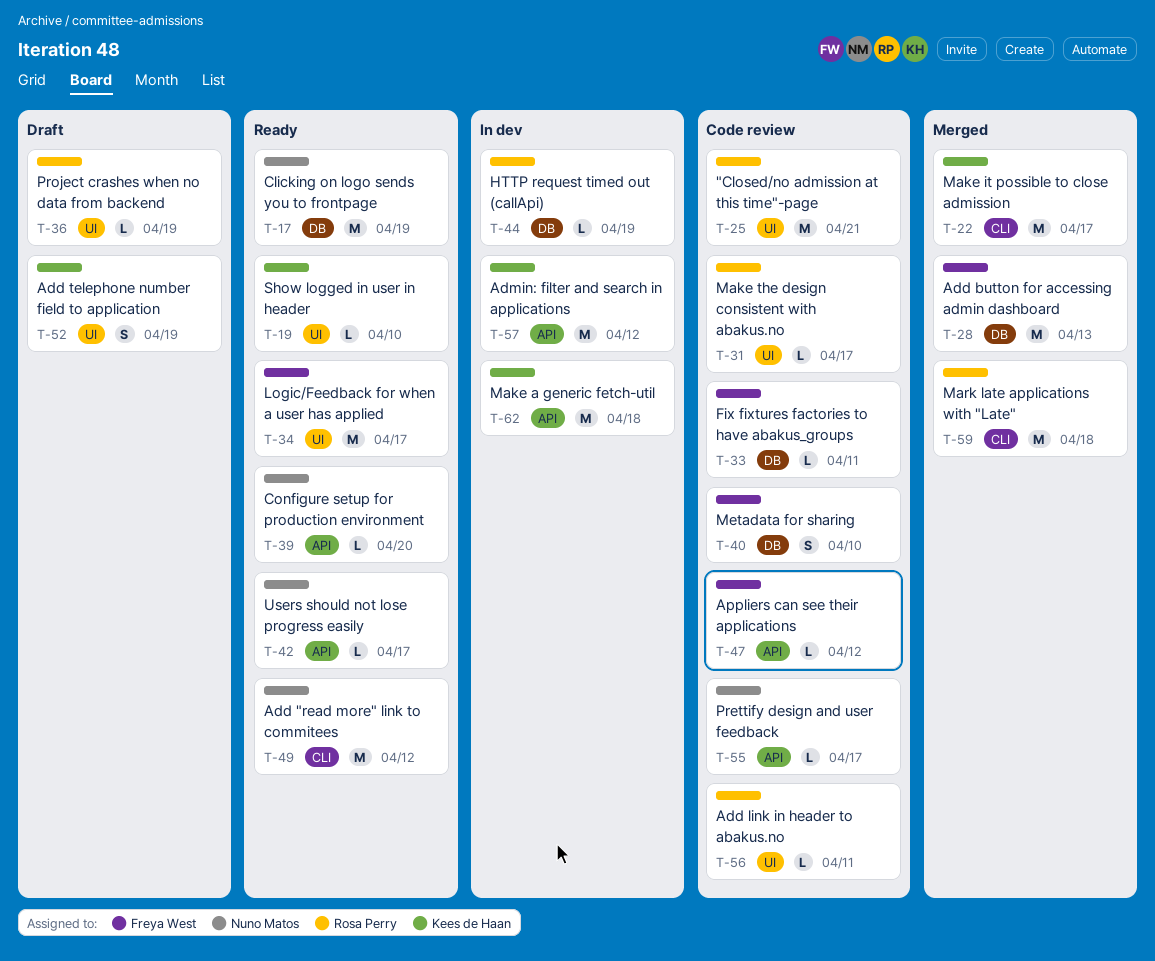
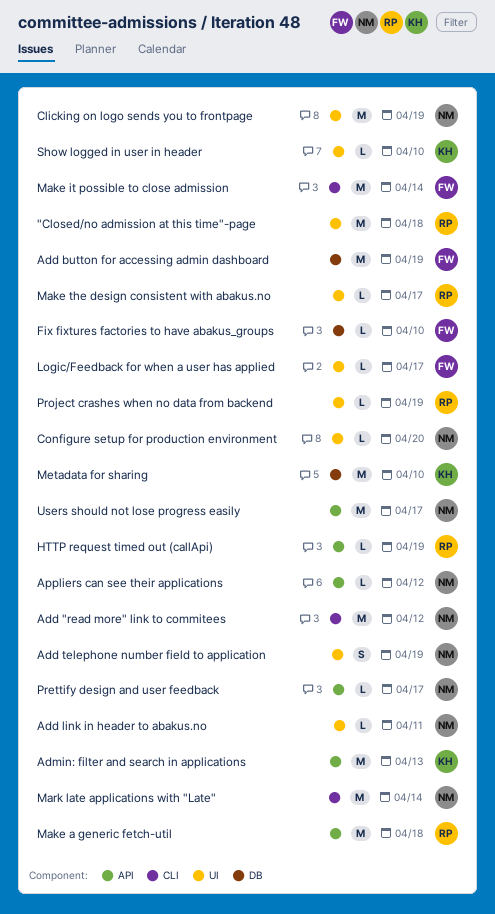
"Closed/no admission at this time"-page, due: Apr 21 -> Apr 18
Add button for accessing admin dashboard, due: Apr 13 -> Apr 19
Add link in header to abakus.no, owner: Rosa Perry -> Nuno Matos
Add telephone number field to application, owner: Kees de Haan -> Nuno Matos
Admin: filter and search in applications, due: Apr 12 -> Apr 13
Appliers can see their applications, owner: Freya West -> Nuno Matos
Clicking on logo sends you to frontpage, label: DB -> UI
Configure setup for production environment, label: API -> UI
Fix fixtures factories to have abakus_groups, due: Apr 11 -> Apr 10
HTTP request timed out (callApi), label: DB -> API
Logic/Feedback for when a user has applied, estimate: M -> L
Make a generic fetch-util, owner: Kees de Haan -> Rosa Perry
Make it possible to close admission, owner: Kees de Haan -> Freya West
Make it possible to close admission, due: Apr 17 -> Apr 14
Mark late applications with "Late", owner: Rosa Perry -> Nuno Matos
Mark late applications with "Late", due: Apr 18 -> Apr 14
Metadata for sharing, owner: Freya West -> Kees de Haan
Metadata for sharing, estimate: S -> M
Users should not lose progress easily, estimate: L -> M

